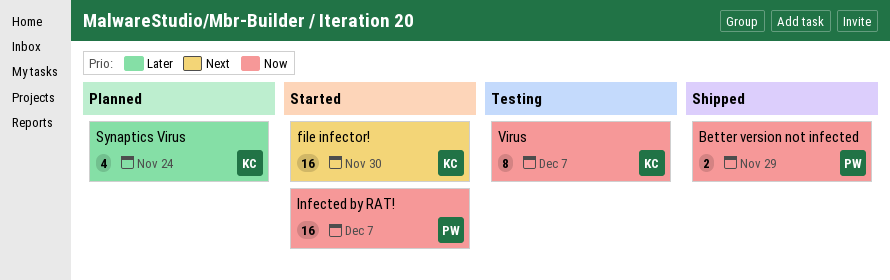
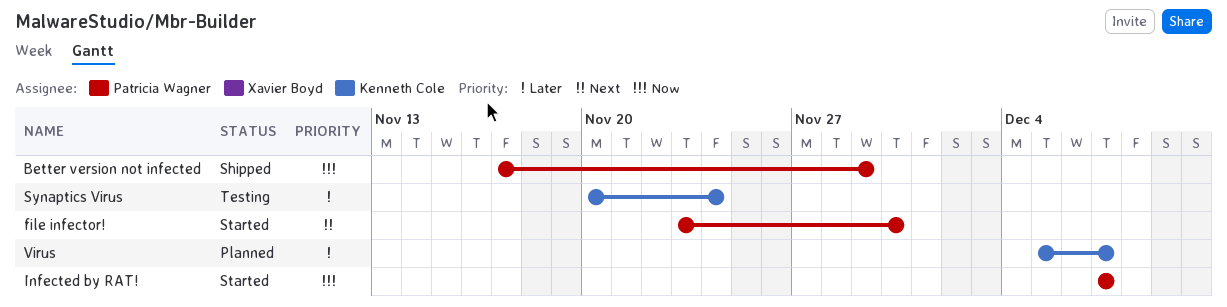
file infector!, owner: Kenneth Cole -> Patricia Wagner
Synaptics Virus, status: Planned -> Testing
Virus, status: Testing -> Planned
Virus, priority: Now -> Later

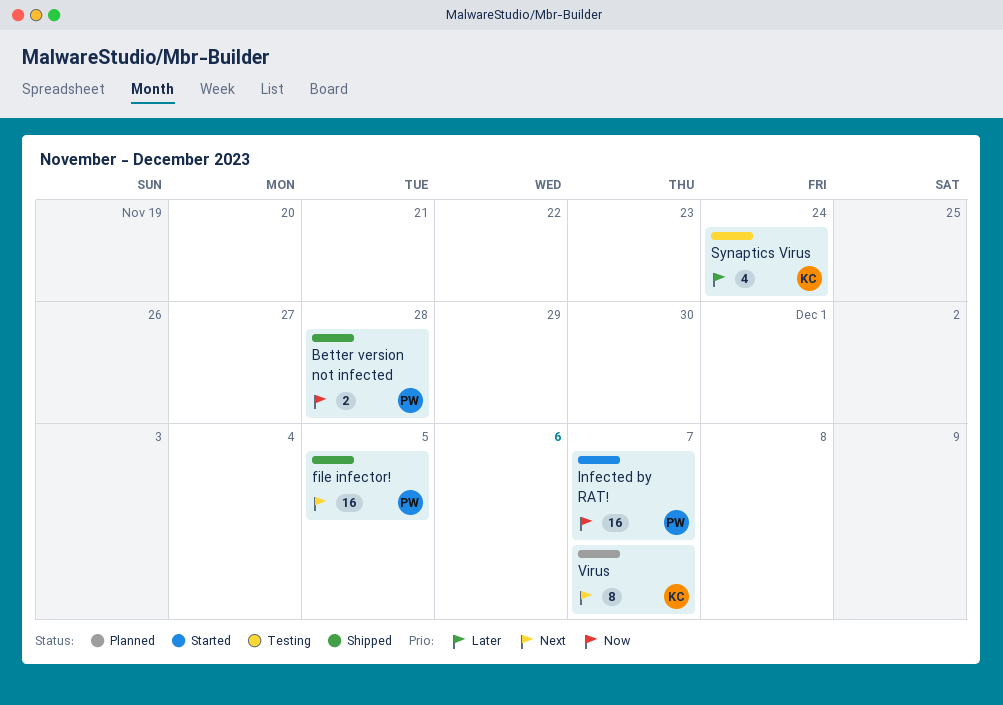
Better version not infected, due: Nov 29 -> Nov 28
file infector!, status: Started -> Shipped
file infector!, due: Nov 30 -> Dec 5
Virus, priority: Later -> Next

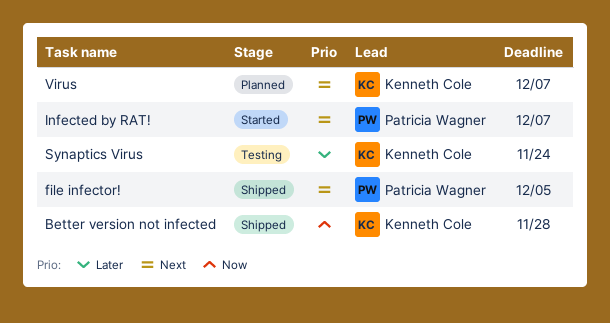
Better version not infected, owner: Patricia Wagner -> Kenneth Cole
Infected by RAT!, priority: Now -> Next

